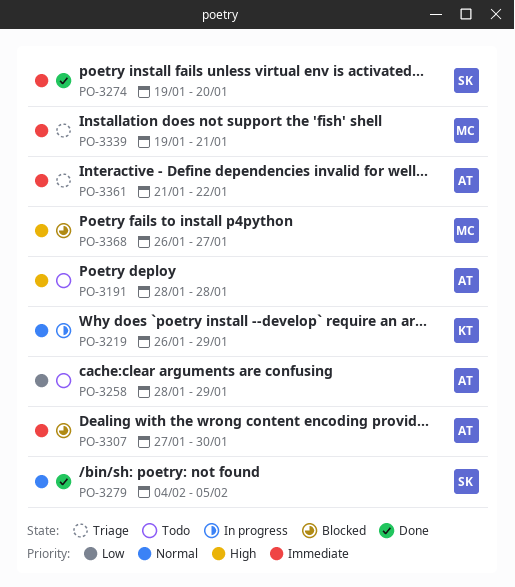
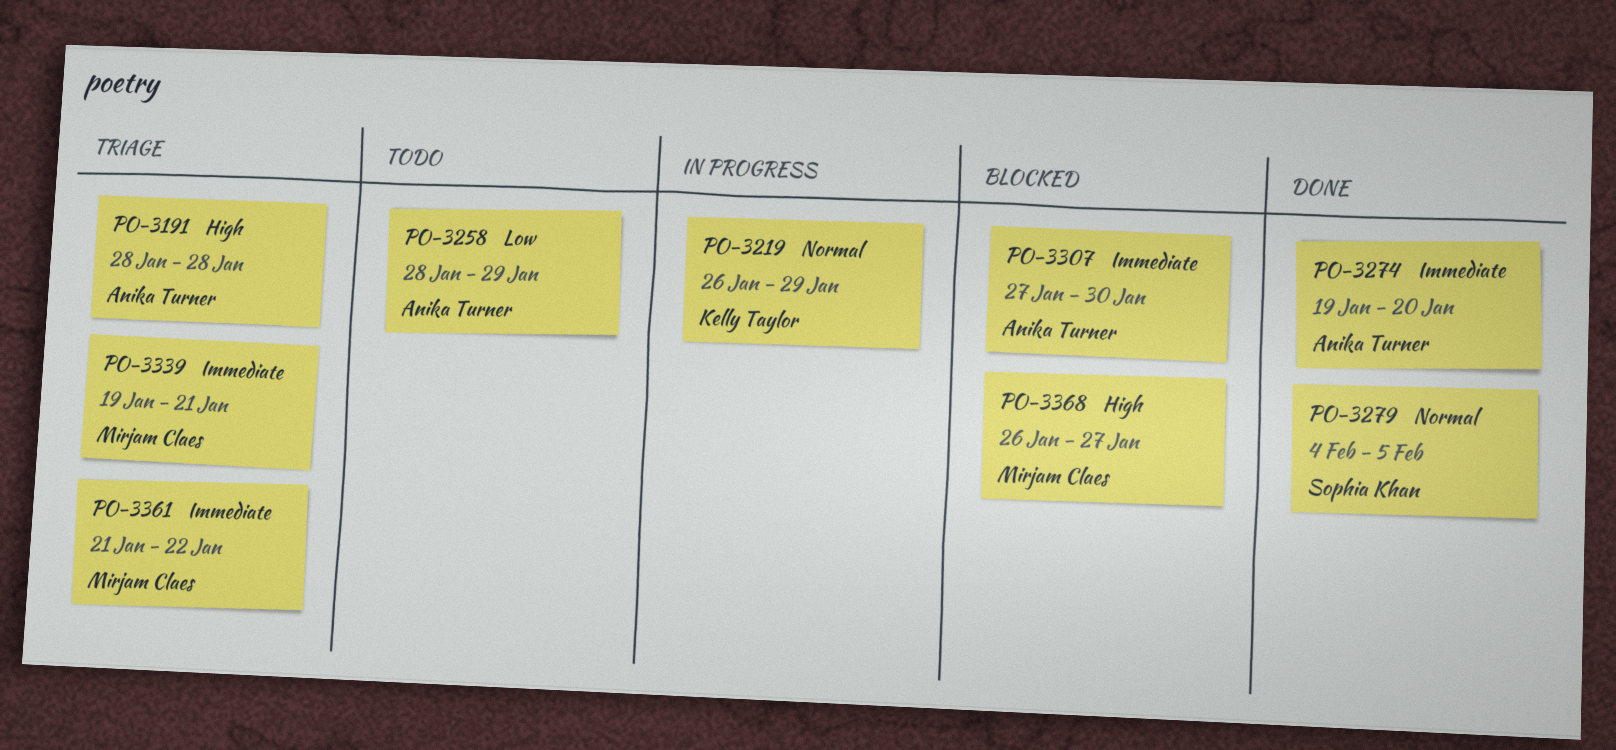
PO-3191, status: Todo -> Triage
PO-3274, owner: Sophia Khan -> Anika Turner
PO-3361, owner: Anika Turner -> Mirjam Claes

